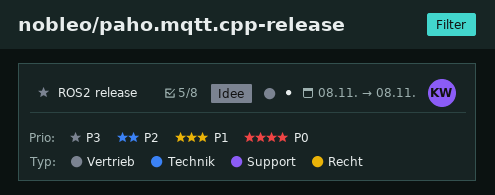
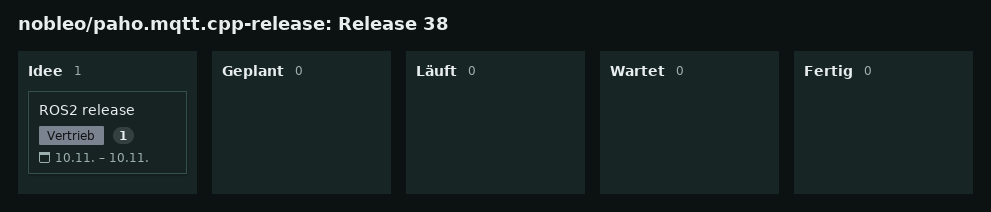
ROS2 release, start: Nov 8 -> Nov 10
ROS2 release, due: Nov 8 -> Nov 10

